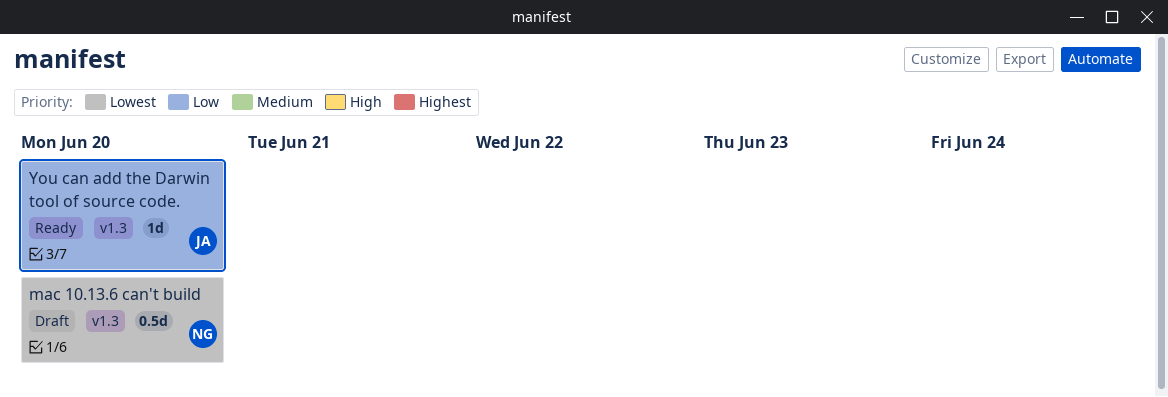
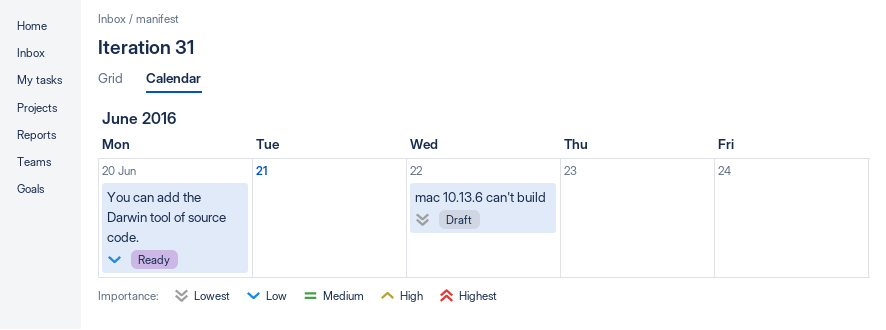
mac 10.13.6 can't build, due: Jun 20 -> Jun 22

